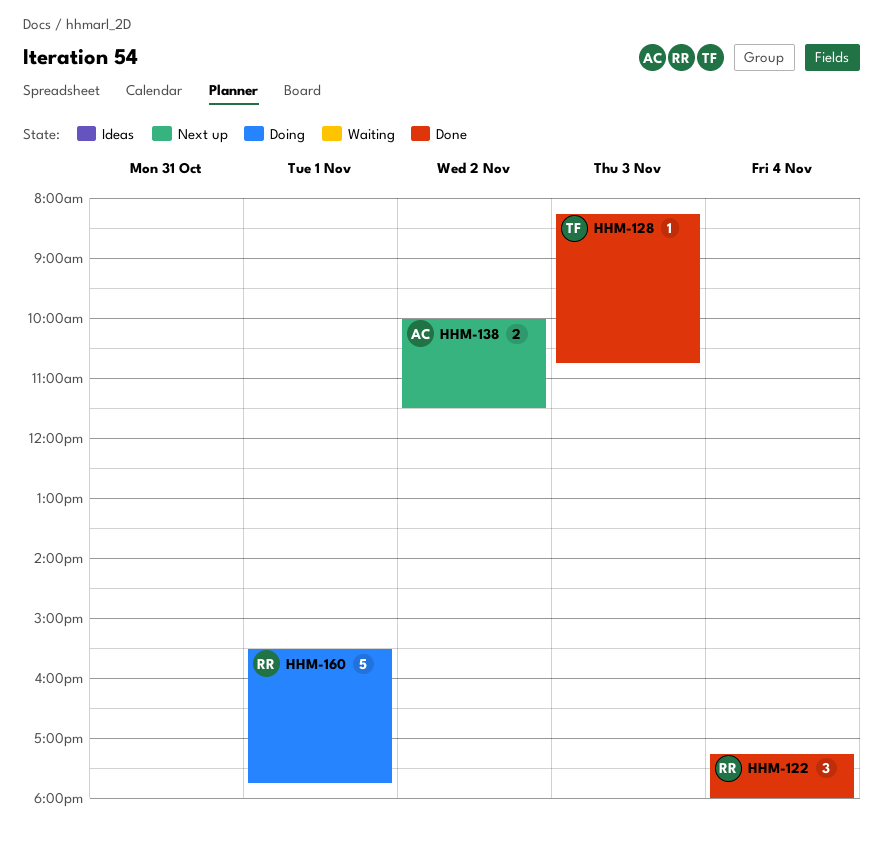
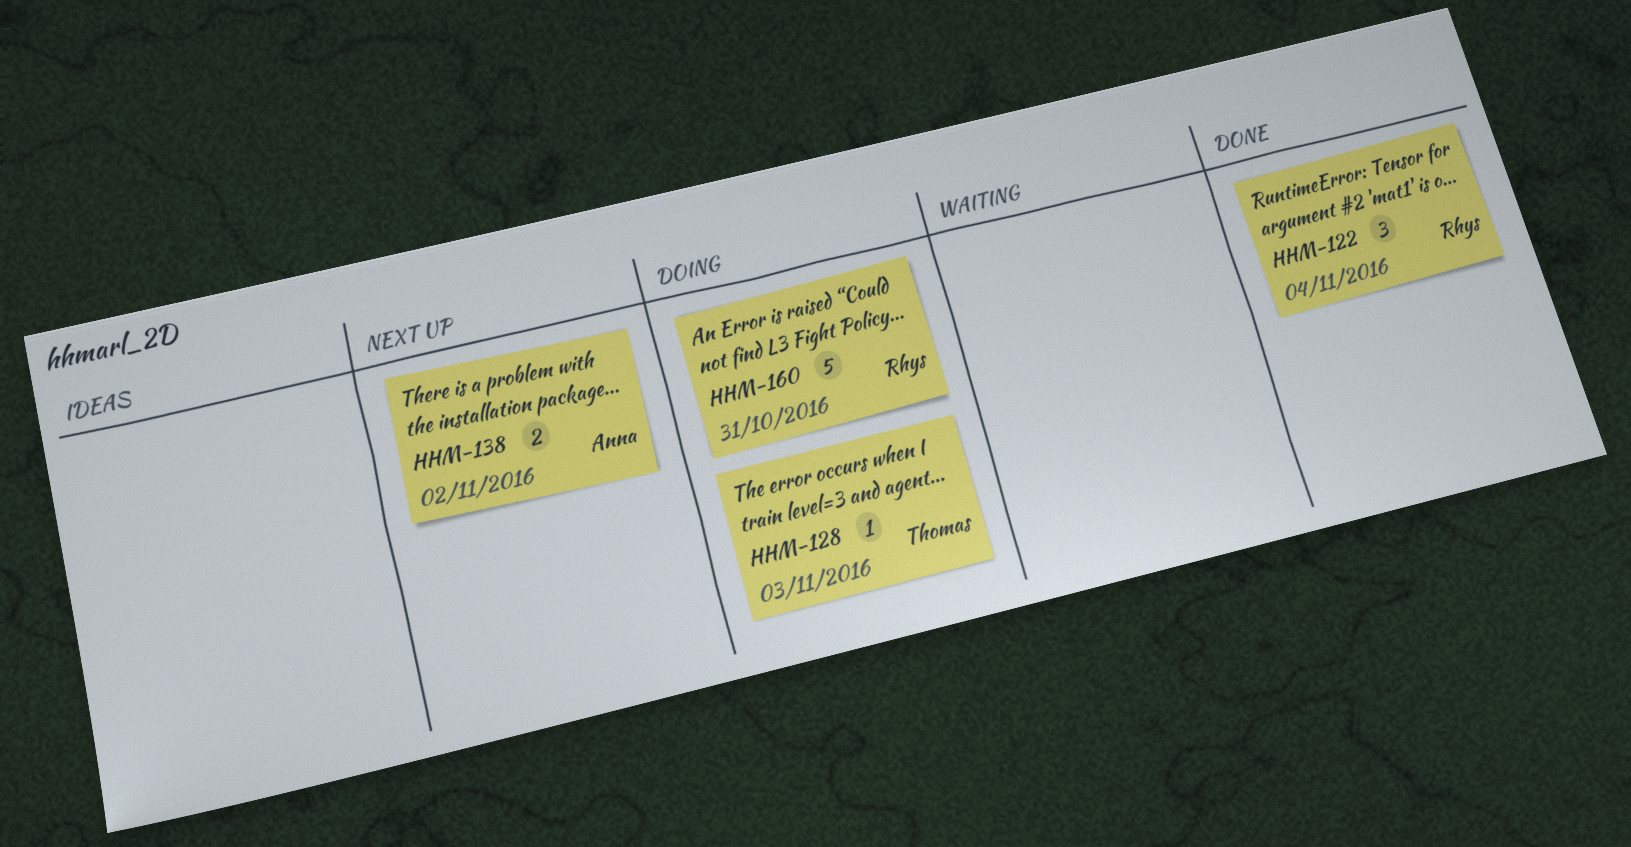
HHM-128, status: Done -> Doing
HHM-160, day: Nov 1 -> Oct 31

